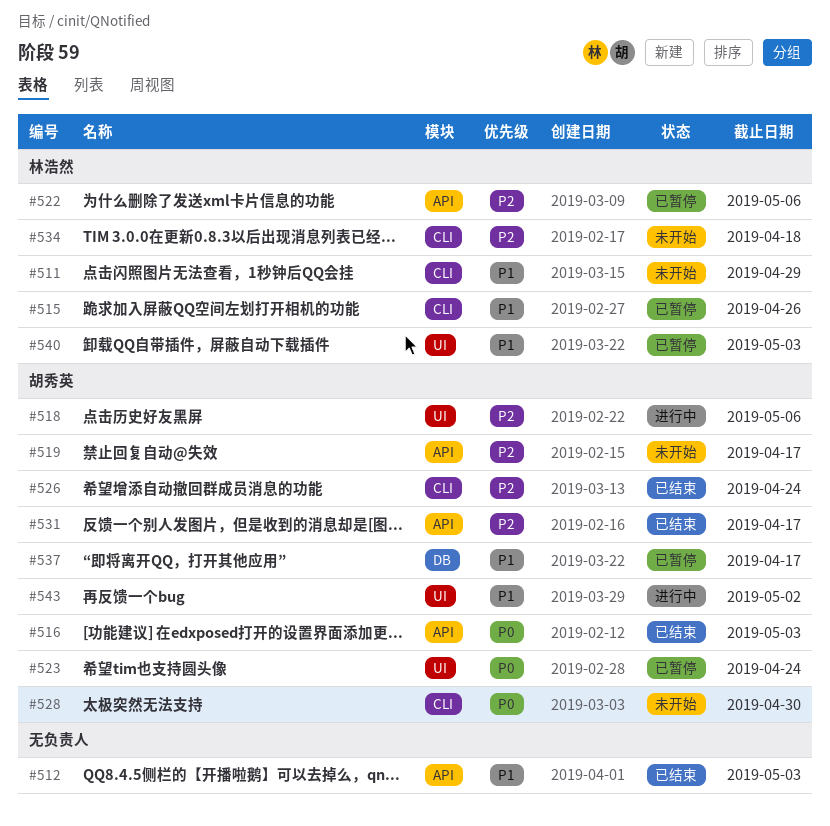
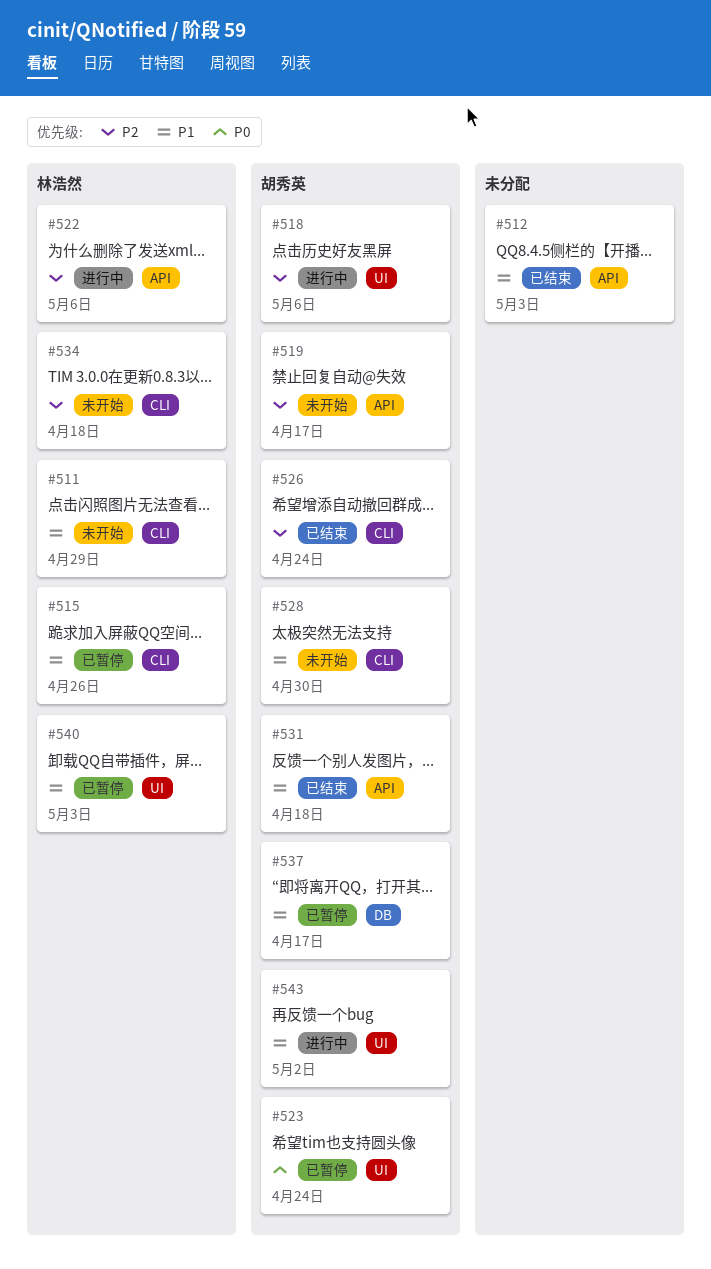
#516: present -> none
#522, status: 已暂停 -> 进行中
#528, priority: P0 -> P1
#531, priority: P2 -> P1
#531, due: Apr 17 -> Apr 18

